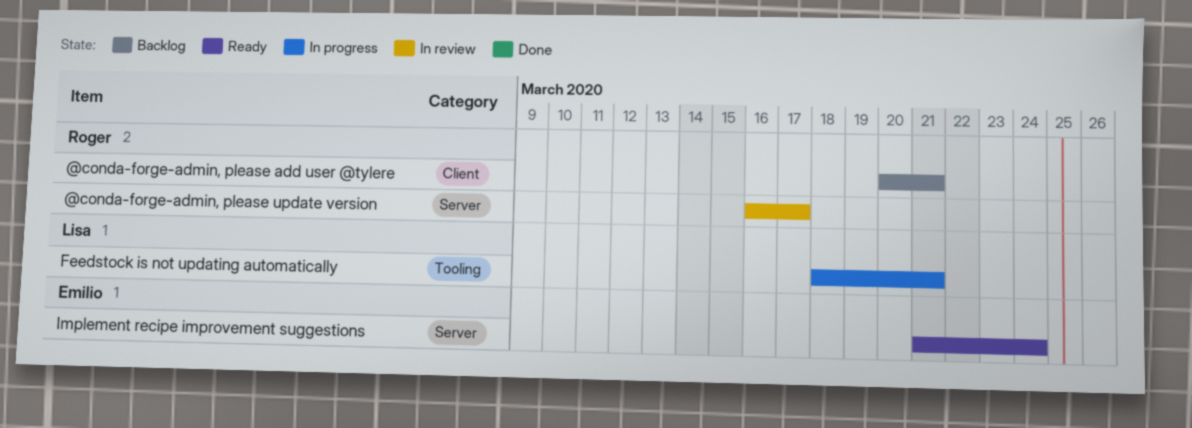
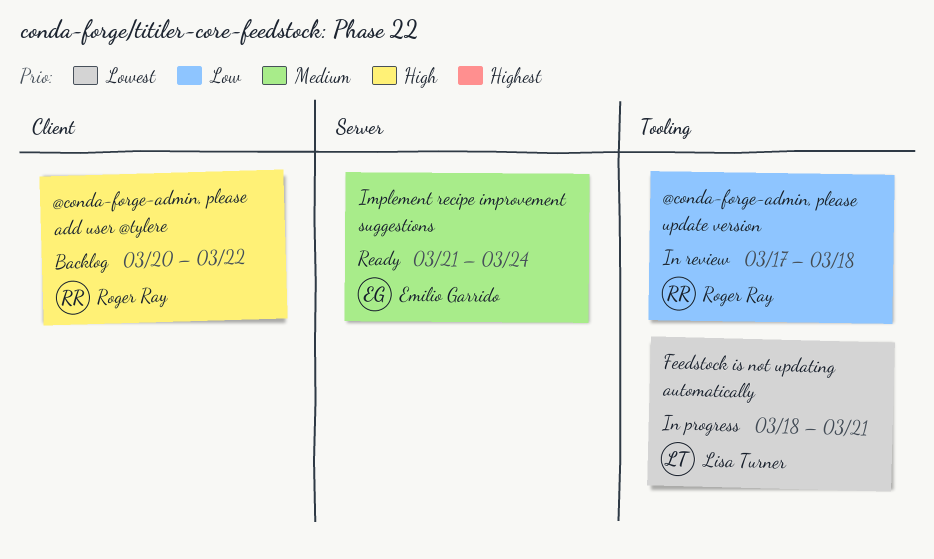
@conda-forge-admin, please add user @tylere, due: Mar 21 -> Mar 22
@conda-forge-admin, please update version, label: Server -> Tooling
@conda-forge-admin, please update version, start: Mar 16 -> Mar 17
@conda-forge-admin, please update version, due: Mar 17 -> Mar 18

